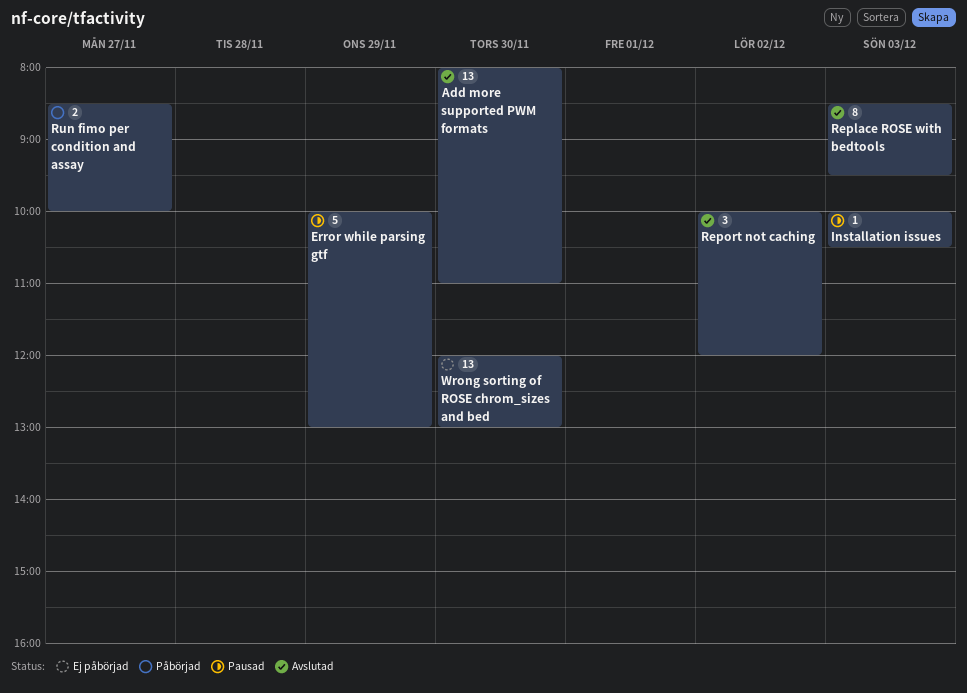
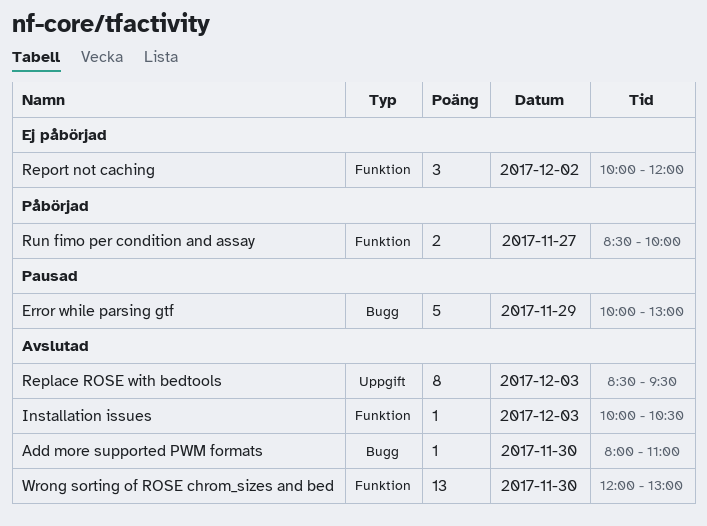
Add more supported PWM formats, estimate: 13 -> 1
Installation issues, status: Pausad -> Avslutad
Report not caching, status: Avslutad -> Ej påbörjad
Wrong sorting of ROSE chrom_sizes and bed, status: Ej påbörjad -> Avslutad

